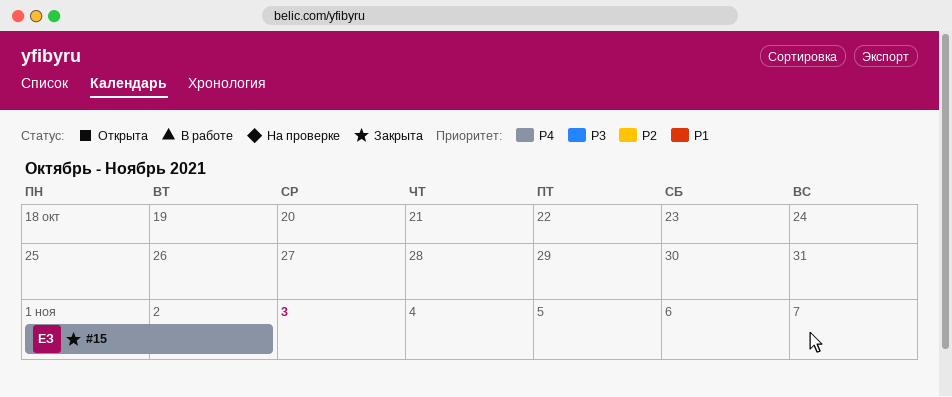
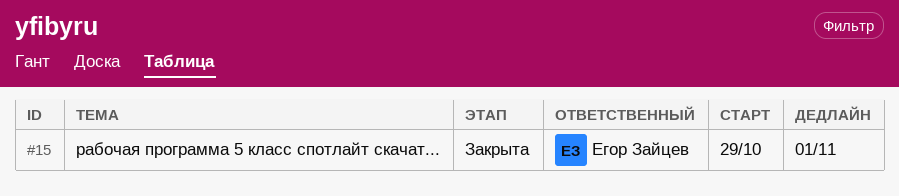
#15, start: Nov 1 -> Oct 29
#15, due: Nov 2 -> Nov 1

